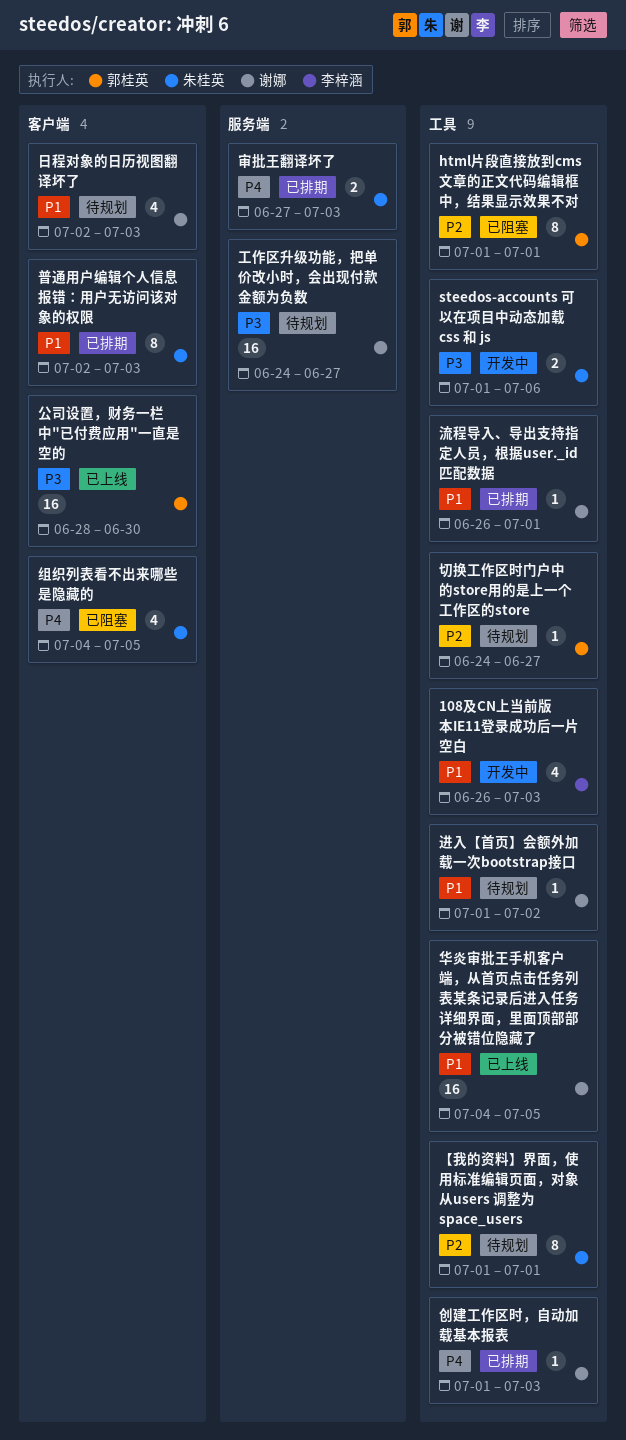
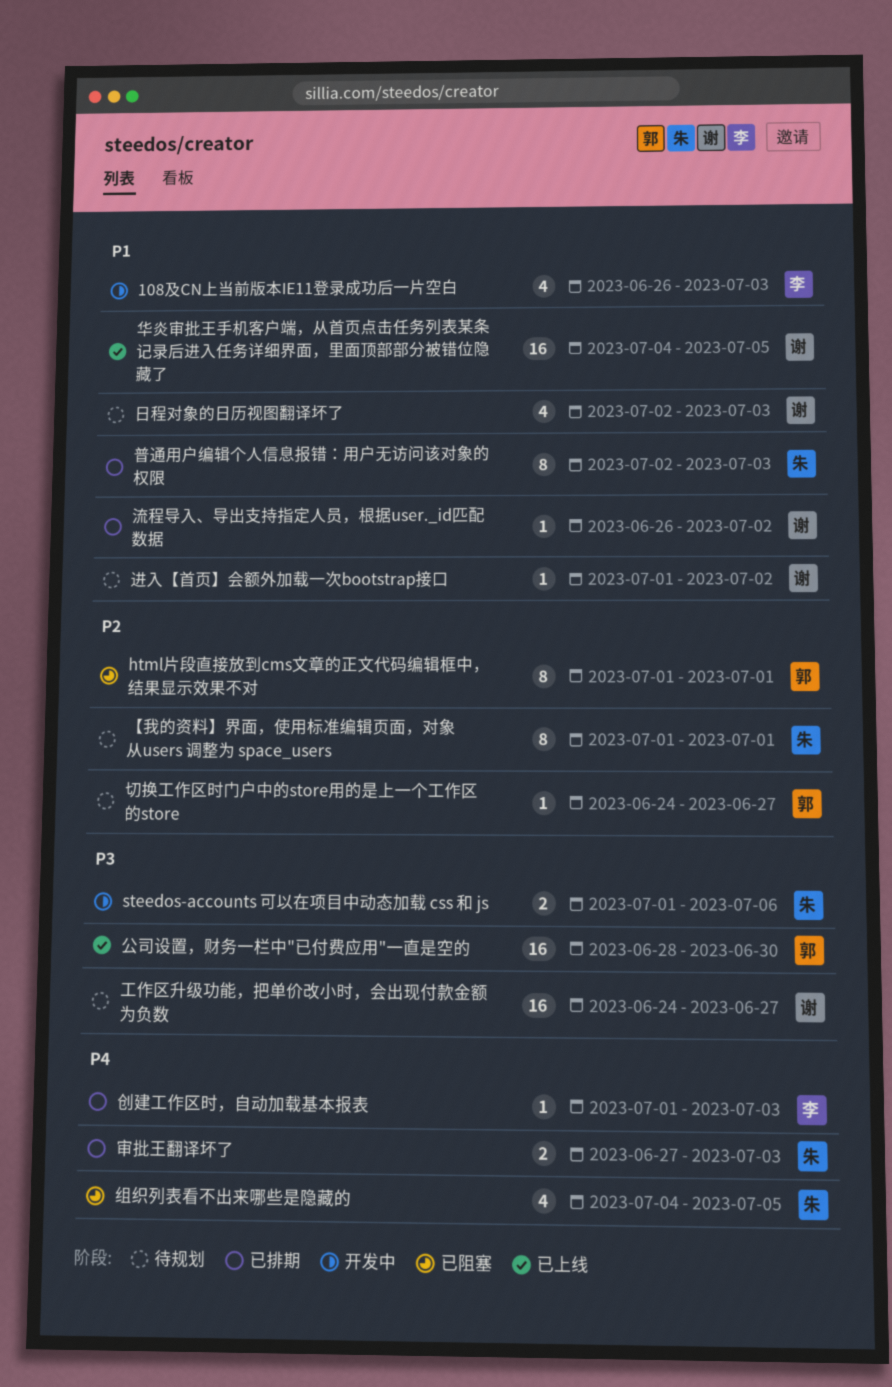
创建工作区时，自动加载基本报表, owner: 谢娜 -> 李梓涵
流程导入、导出支持指定人员，根据user._id匹配数据, due: Jul 1 -> Jul 2

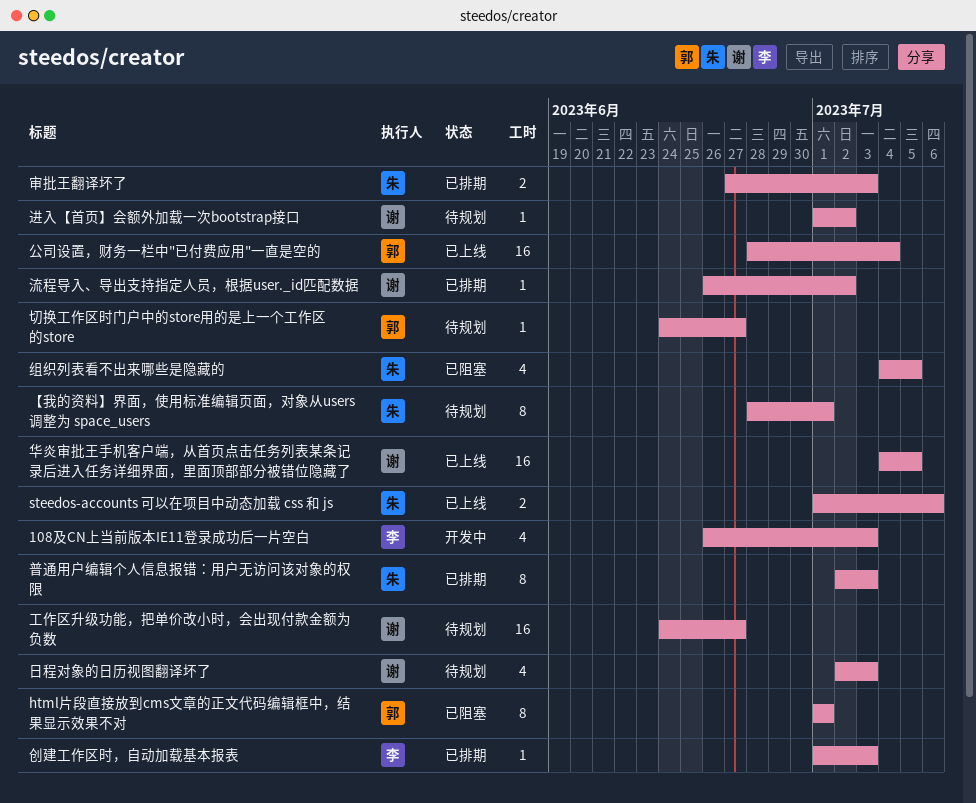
steedos-accounts 可以在项目中动态加载 css 和 js, status: 开发中 -> 已上线
【我的资料】界面，使用标准编辑页面，对象从users 调整为 space_users, start: Jul 1 -> Jun 28
公司设置，财务一栏中"已付费应用"一直是空的, due: Jun 30 -> Jul 4

